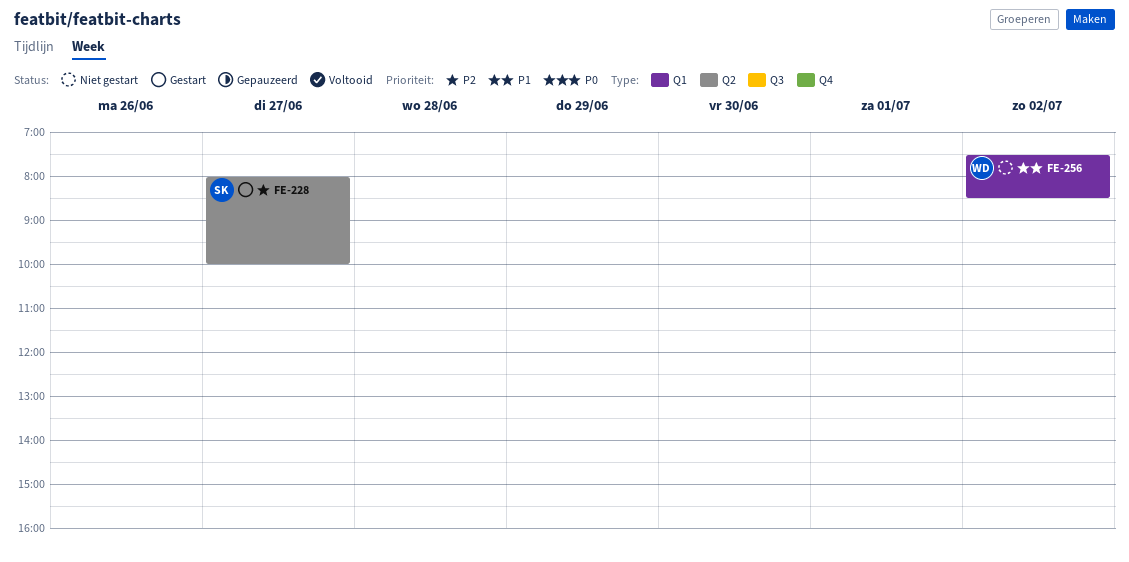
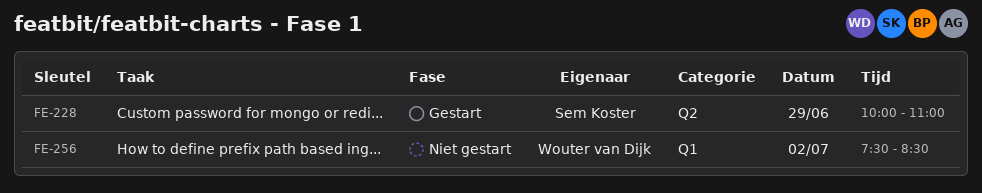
FE-228, day: Jun 27 -> Jun 29
FE-228, begins: 08:00 -> 10:00
FE-228, ends: 10:00 -> 11:00

